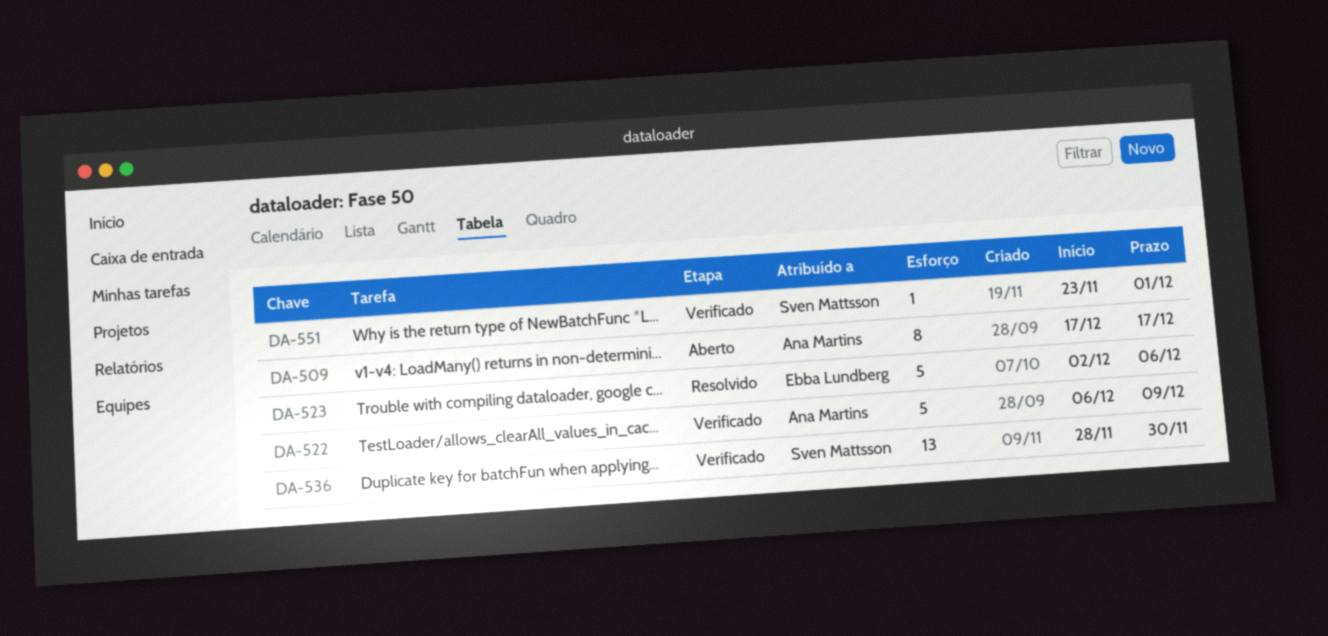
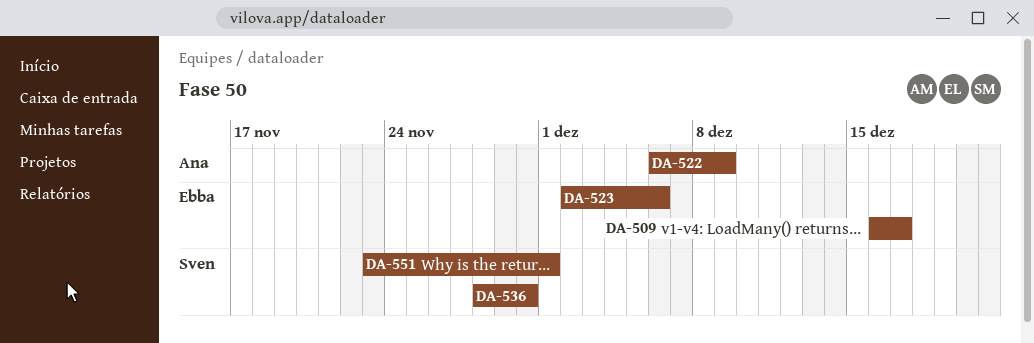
DA-509, owner: Ana Martins -> Ebba Lundberg
DA-509, start: Dec 17 -> Dec 16

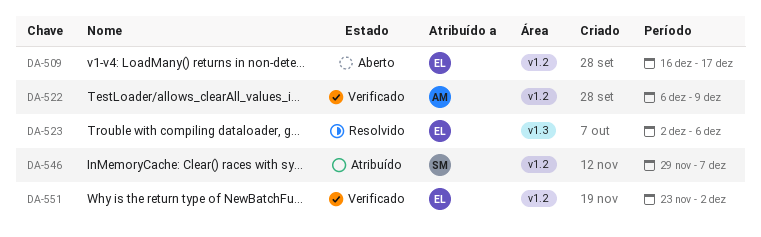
DA-536: present -> none
DA-546: none -> present
DA-551, owner: Sven -> Ebba
DA-551, due: Dec 1 -> Dec 2

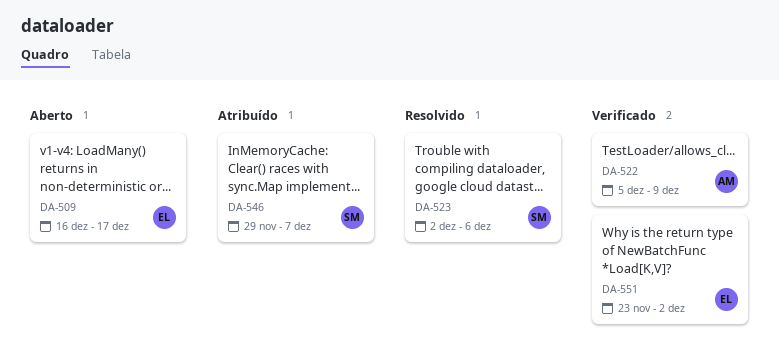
DA-522, start: Dec 6 -> Dec 5
DA-523, owner: EL -> SM

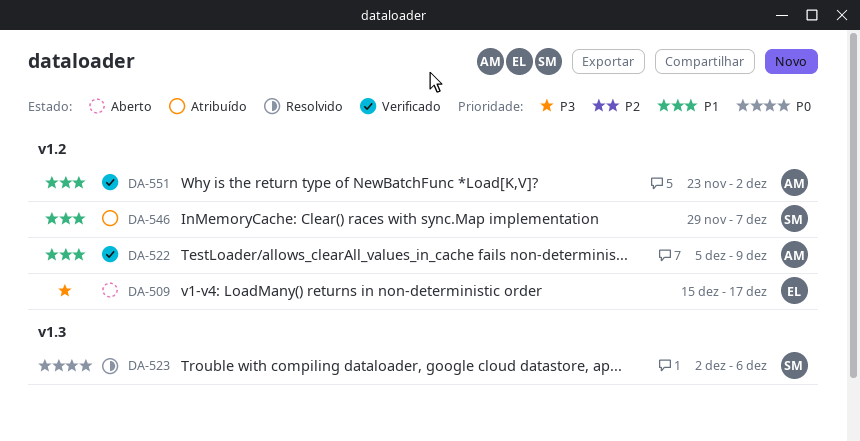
DA-509, start: Dec 16 -> Dec 15
DA-551, owner: EL -> AM

